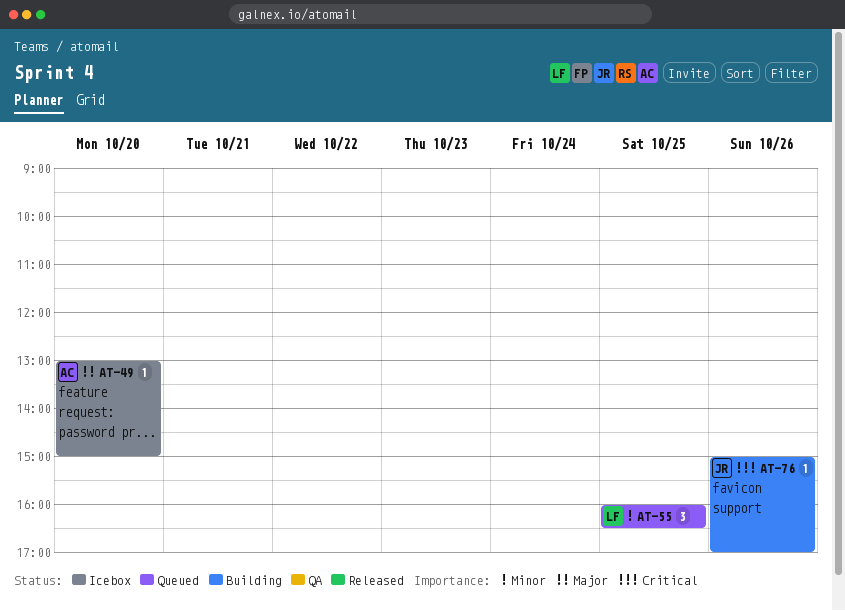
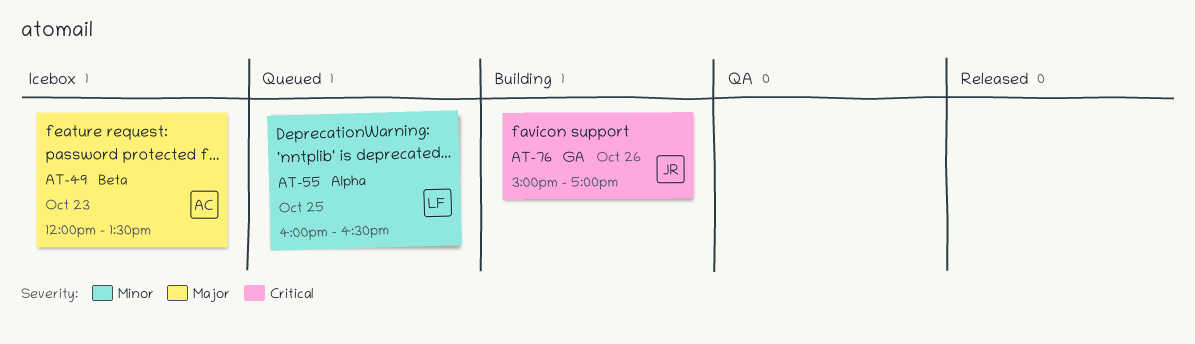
AT-49, day: Oct 20 -> Oct 23
AT-49, begins: 13:00 -> 12:00
AT-49, ends: 15:00 -> 13:30

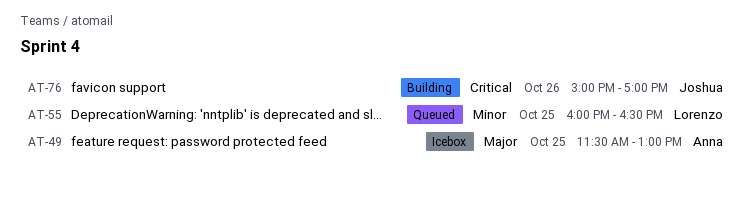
AT-49, day: Oct 23 -> Oct 25
AT-49, begins: 12:00 -> 11:30
AT-49, ends: 13:30 -> 13:00

